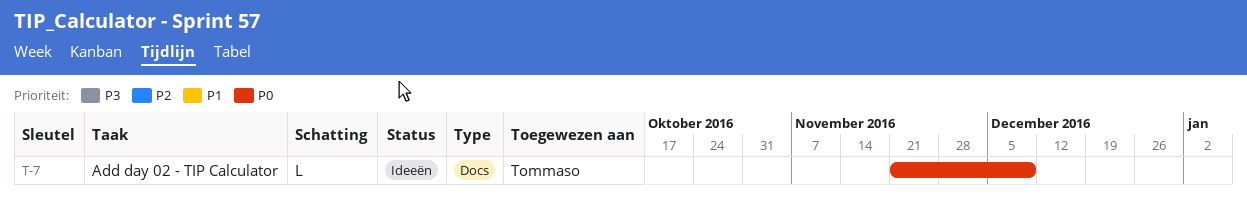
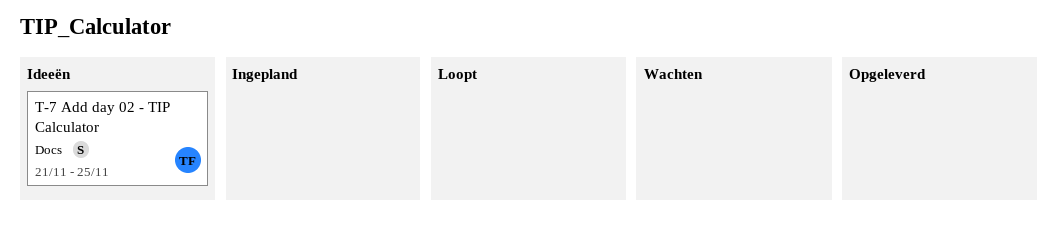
T-7, estimate: L -> S
T-7, due: Dec 9 -> Nov 25

